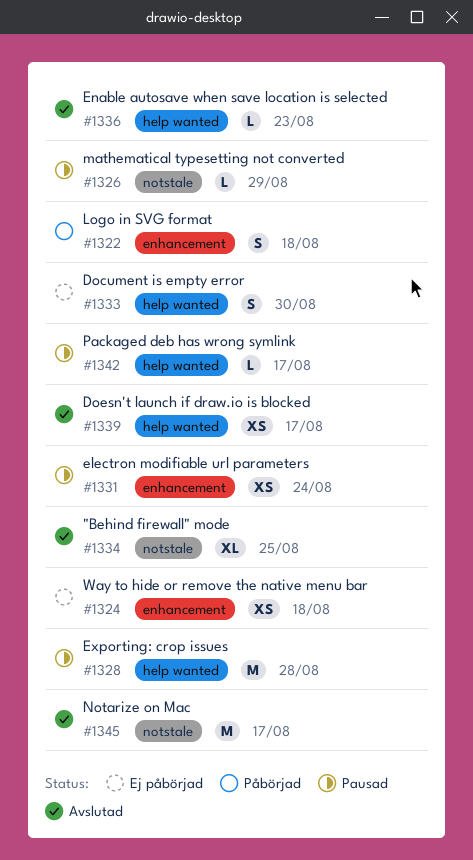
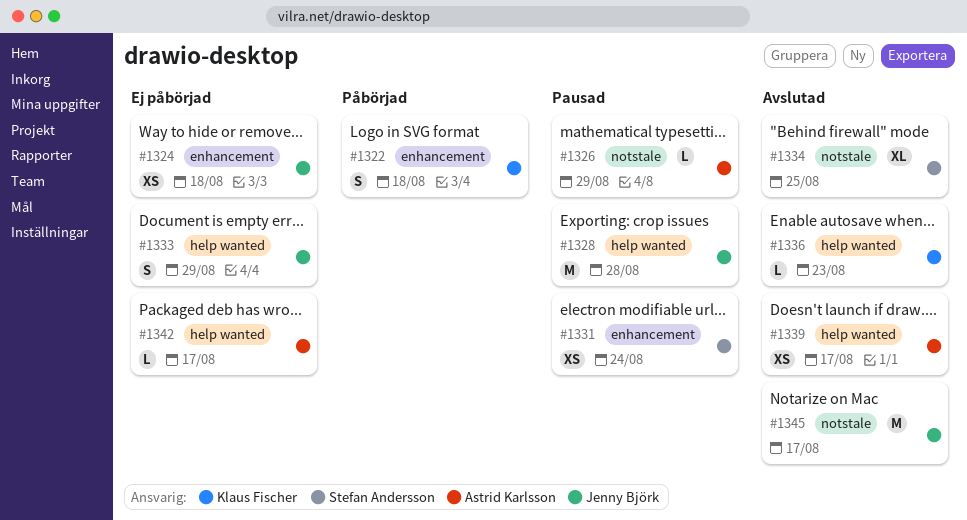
#1333, due: Aug 30 -> Aug 29
#1342, status: Pausad -> Ej påbörjad

